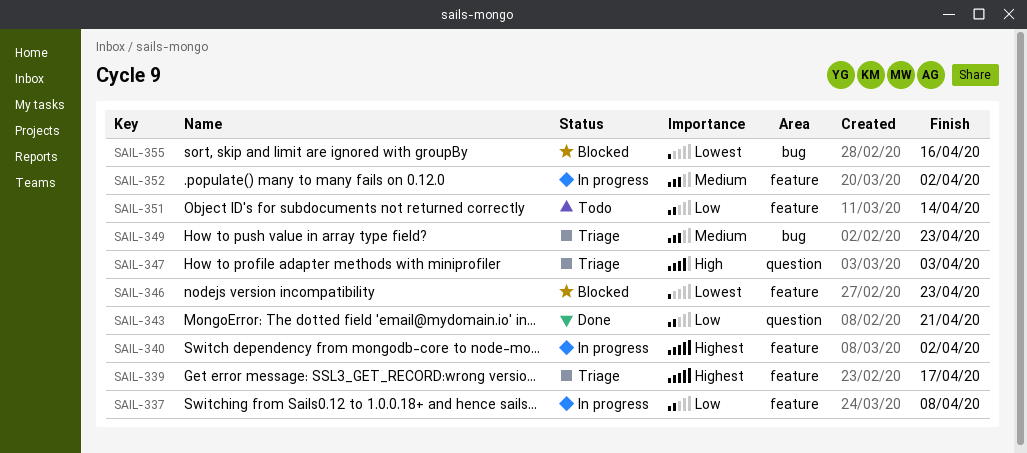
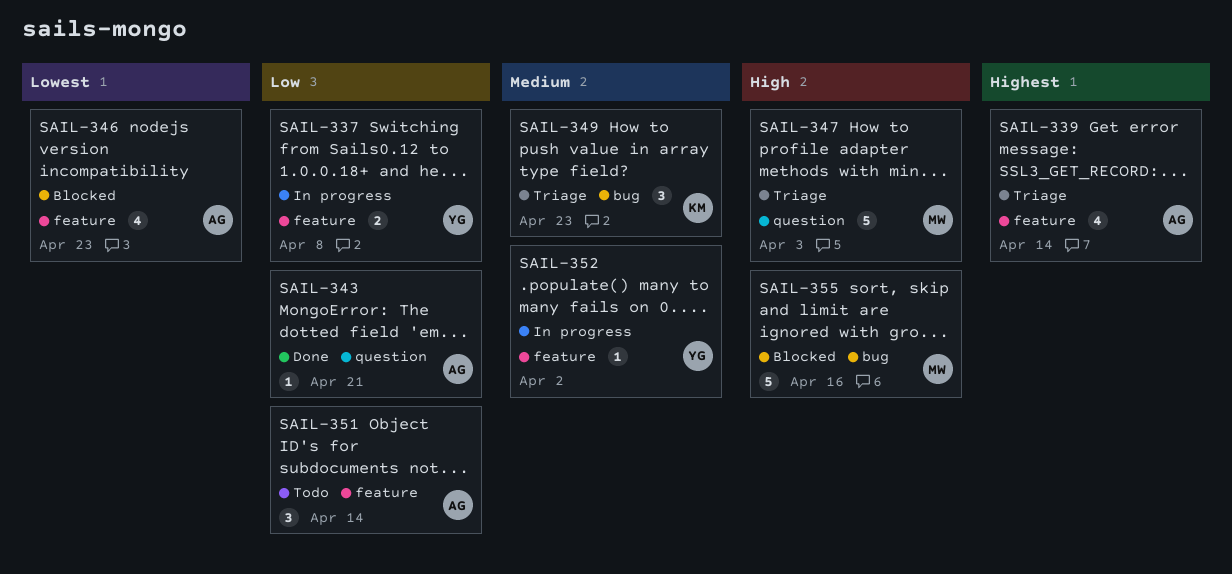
SAIL-339, due: Apr 17 -> Apr 14
SAIL-340: present -> none
SAIL-355, priority: Lowest -> High

